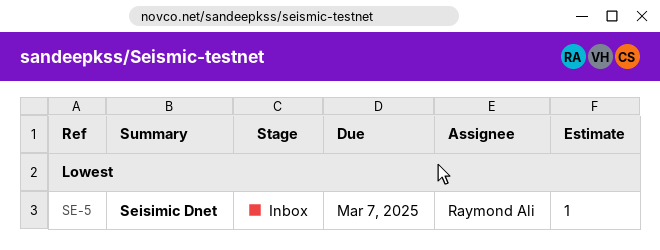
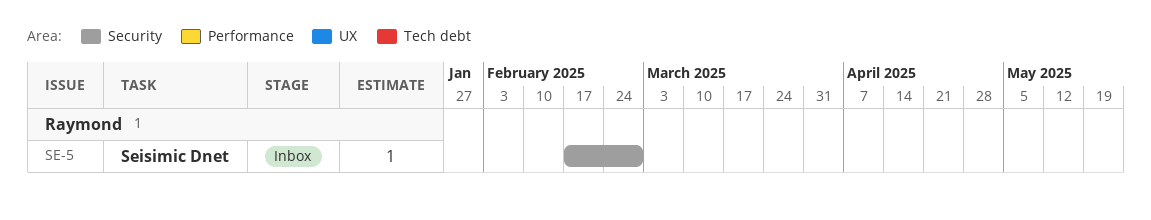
SE-5, due: Mar 7 -> Feb 28

